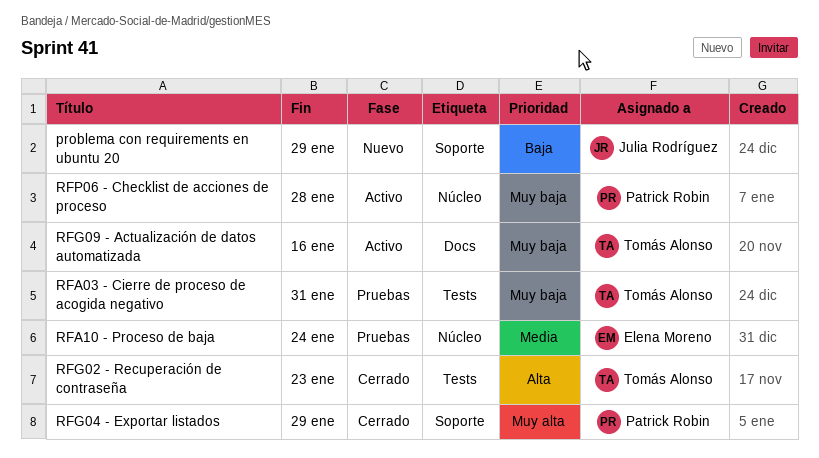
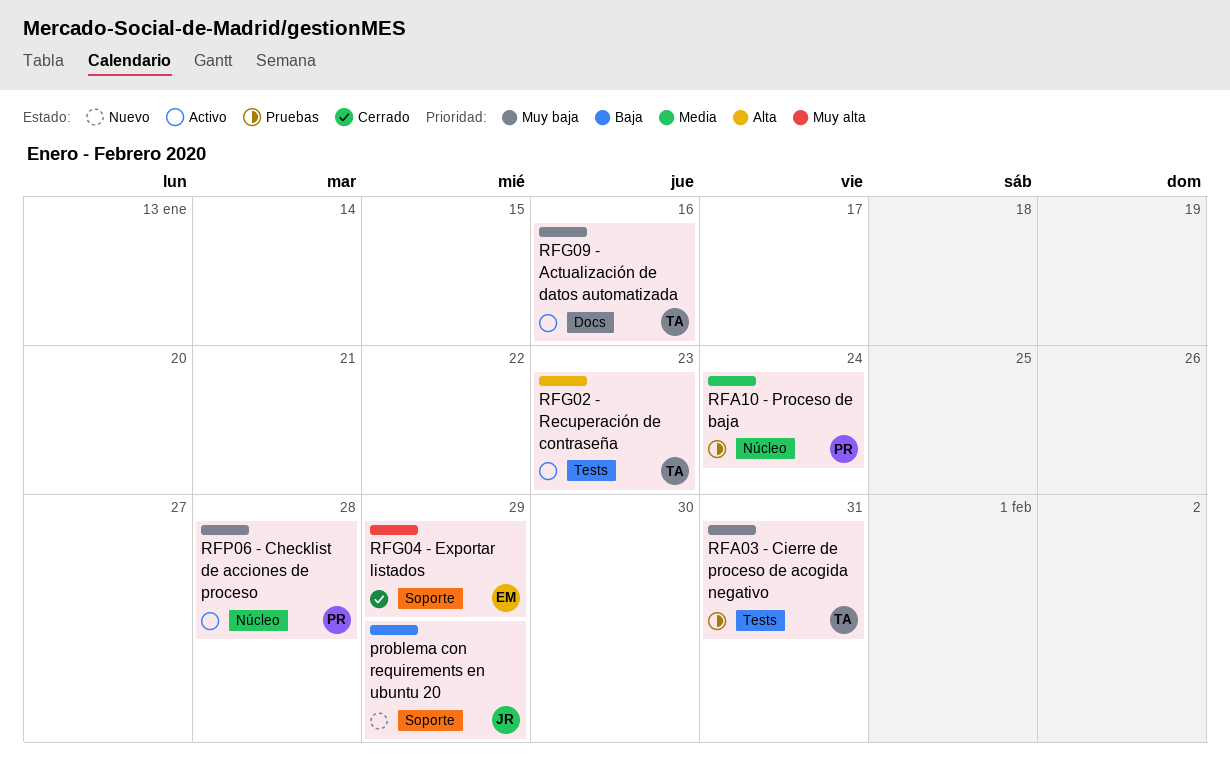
RFA10 - Proceso de baja, owner: Elena Moreno -> Patrick Robin
RFG02 - Recuperación de contraseña, status: Cerrado -> Activo
RFG04 - Exportar listados, owner: Patrick Robin -> Elena Moreno

